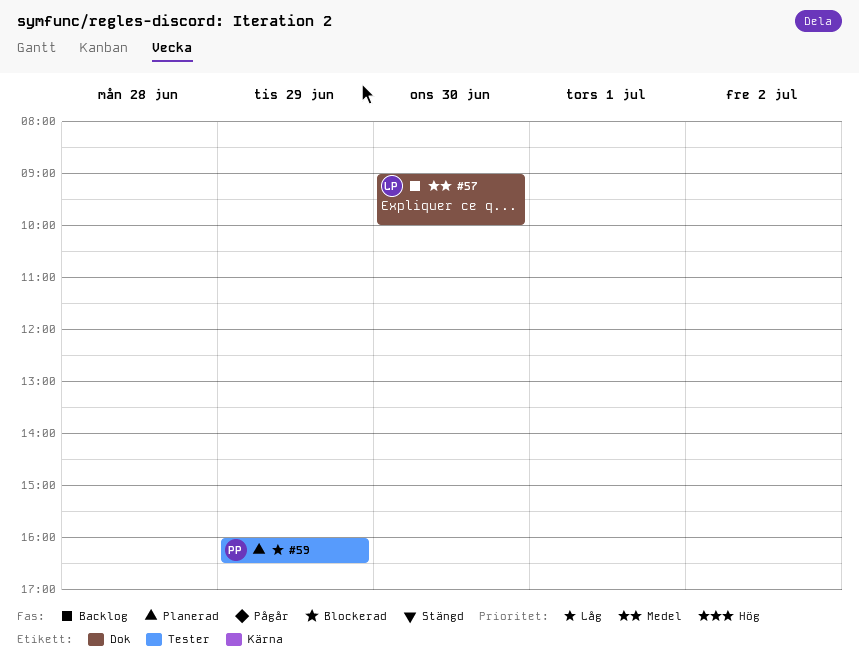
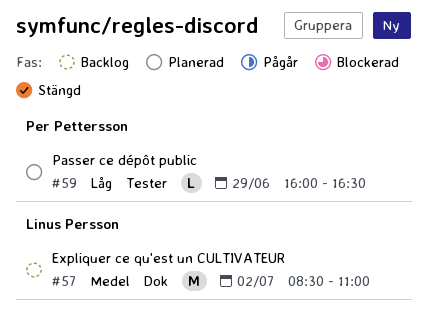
#57, day: Jun 30 -> Jul 2
#57, begins: 09:00 -> 08:30
#57, ends: 10:00 -> 11:00

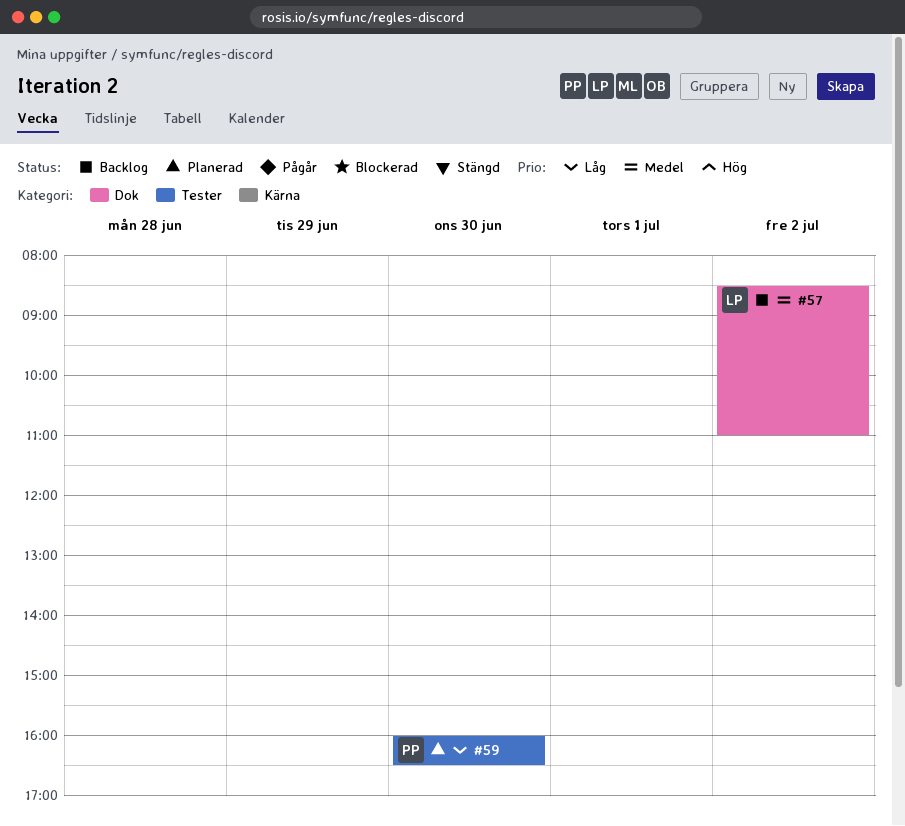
#59, day: Jun 29 -> Jun 30

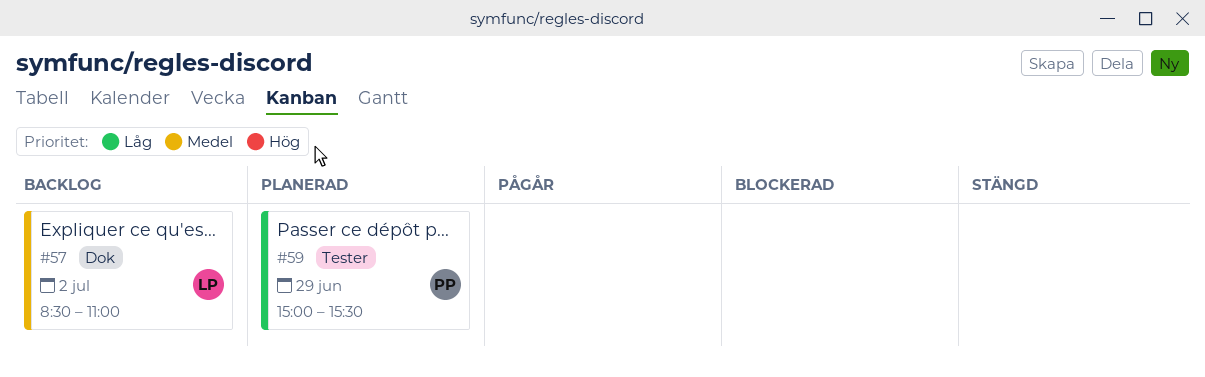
#59, day: Jun 30 -> Jun 29
#59, begins: 16:00 -> 15:00
#59, ends: 16:30 -> 15:30

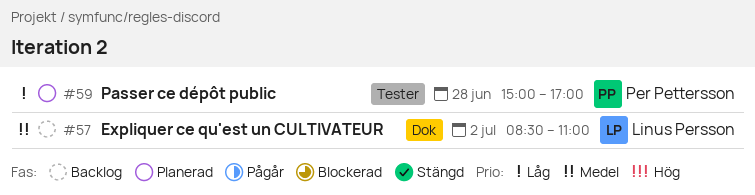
#59, day: Jun 29 -> Jun 28
#59, ends: 15:30 -> 17:00

